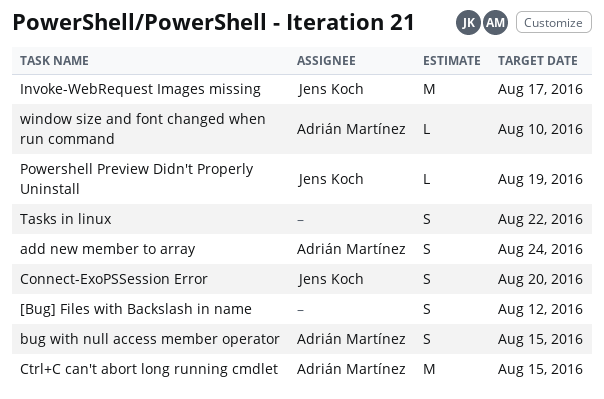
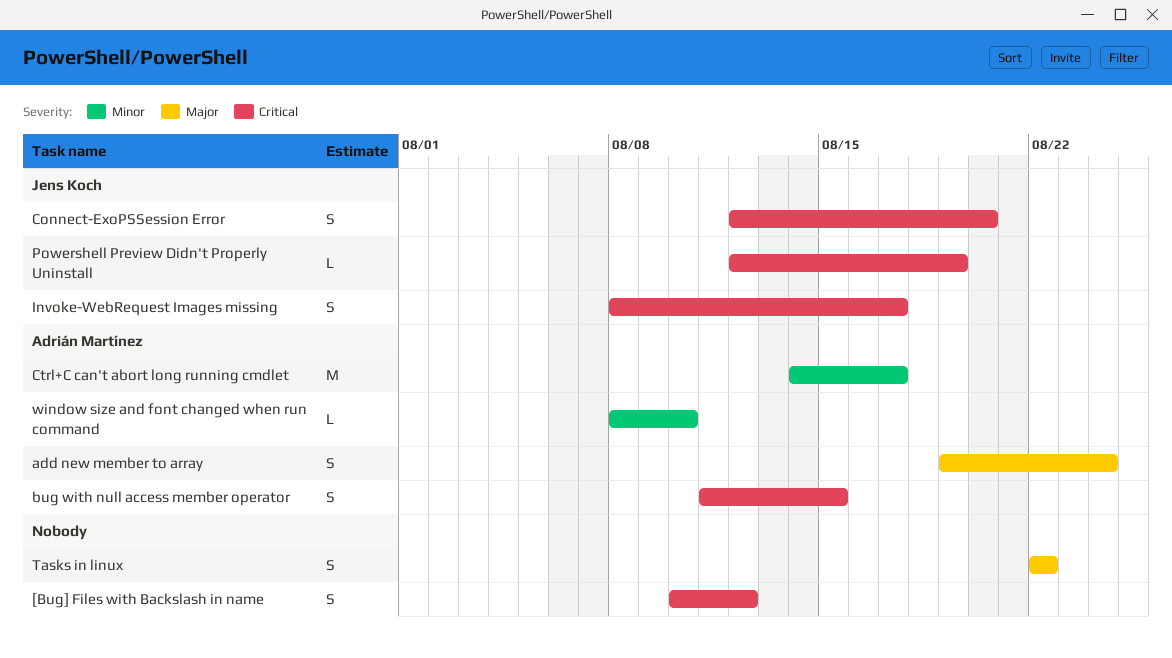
Ctrl+C can't abort long running cmdlet, due: Aug 15 -> Aug 17
Invoke-WebRequest Images missing, estimate: M -> S

